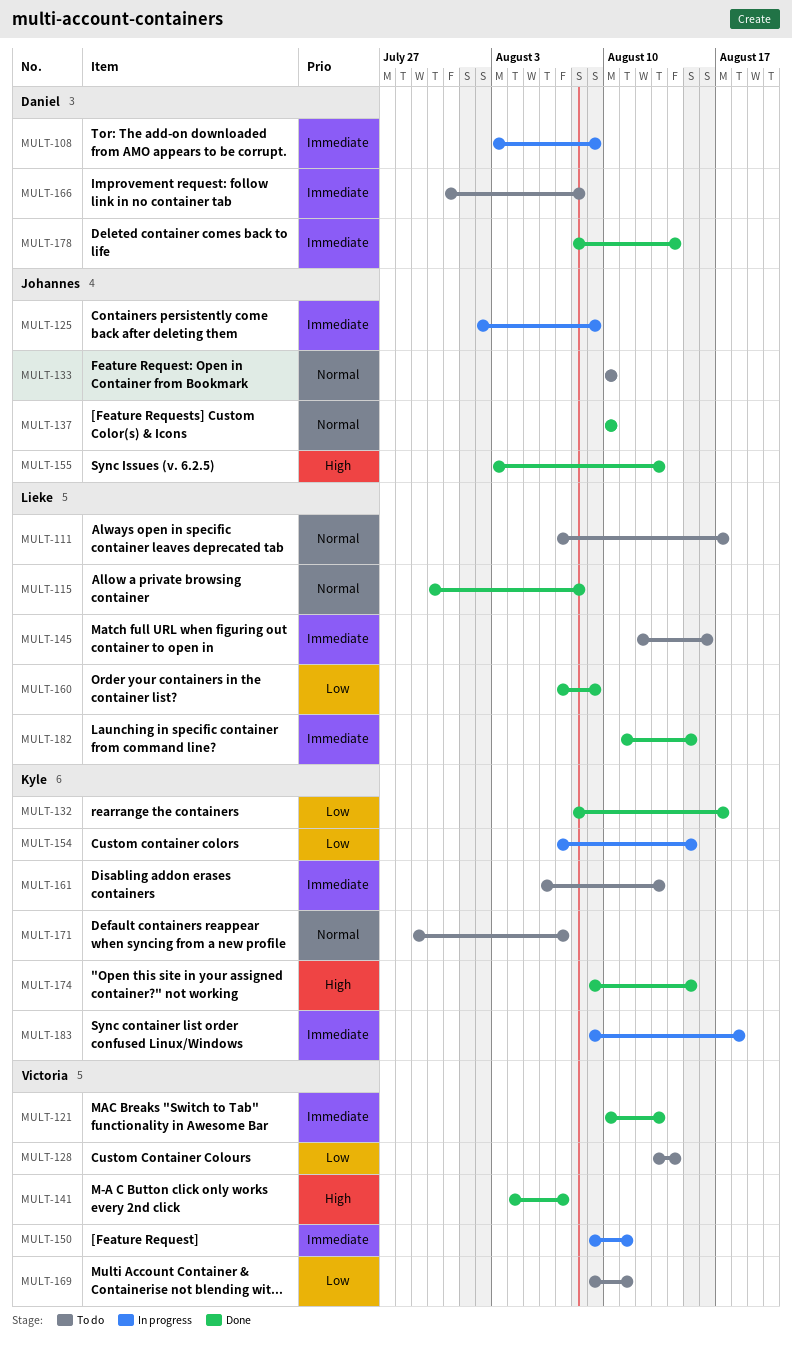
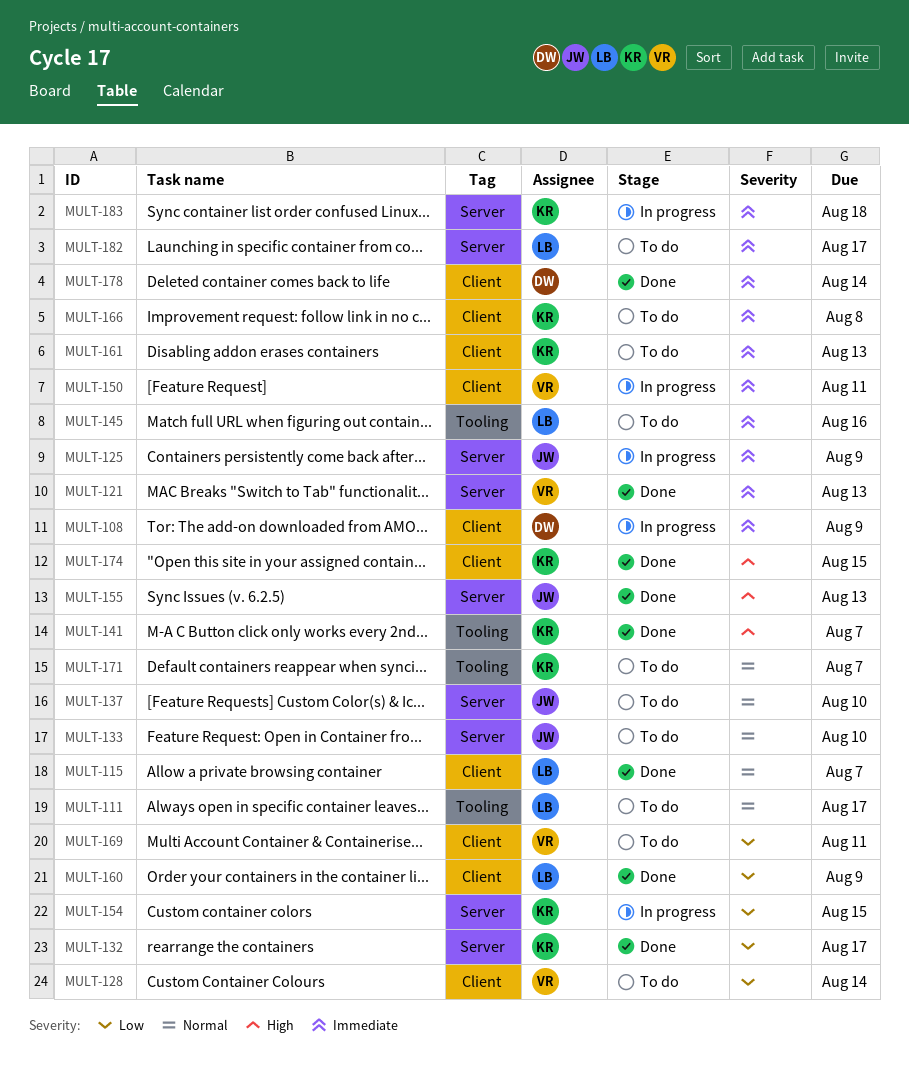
MULT-115, due: Aug 8 -> Aug 7
MULT-137, status: Done -> To do
MULT-141, owner: Victoria -> Kyle
MULT-166, owner: Daniel -> Kyle
MULT-182, status: Done -> To do
MULT-182, due: Aug 15 -> Aug 17

